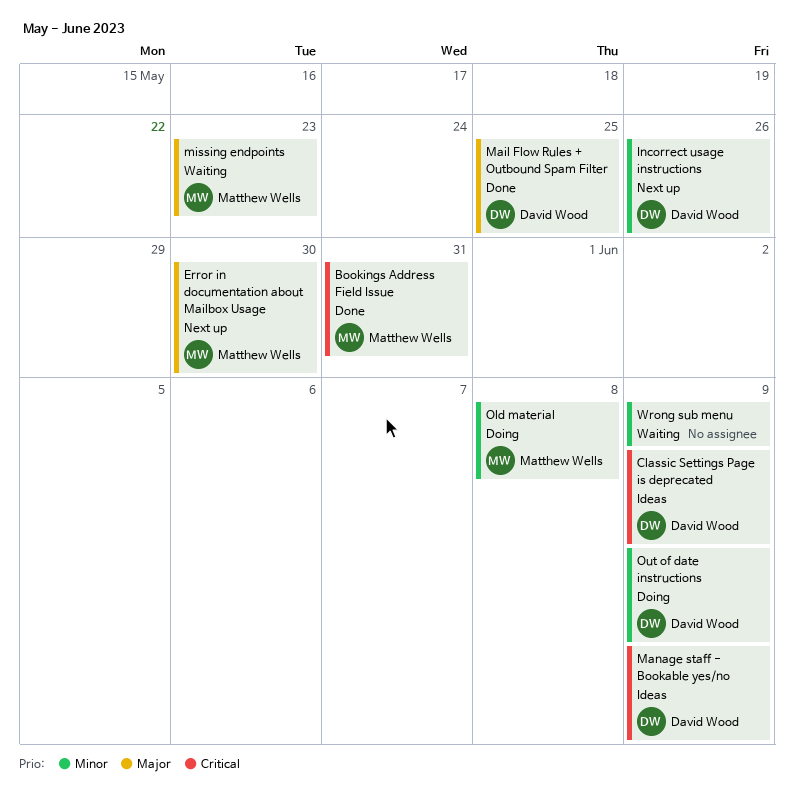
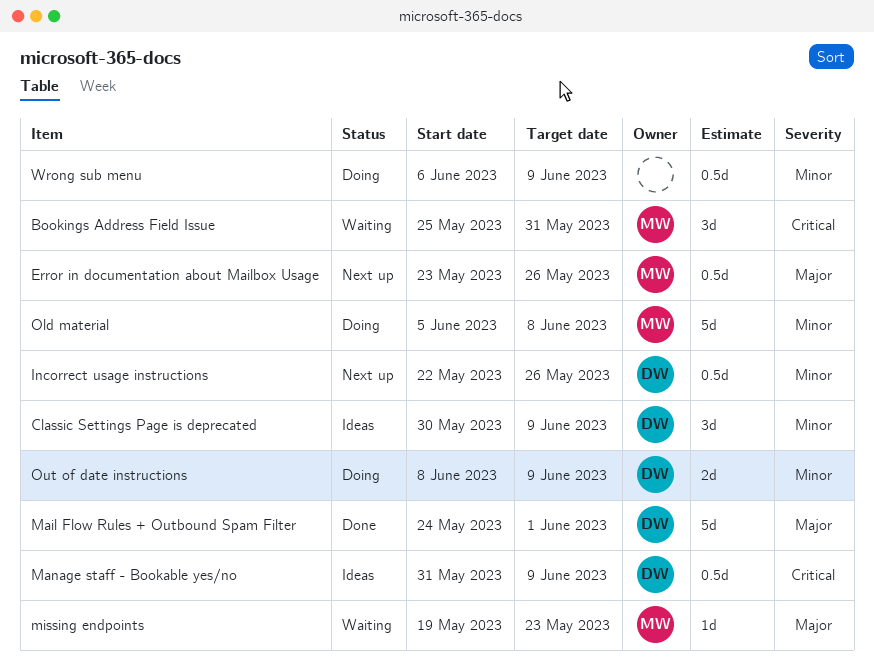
Bookings Address Field Issue, status: Done -> Waiting
Classic Settings Page is deprecated, priority: Critical -> Minor
Error in documentation about Mailbox Usage, due: May 30 -> May 26
Mail Flow Rules + Outbound Spam Filter, due: May 25 -> Jun 1
Wrong sub menu, status: Waiting -> Doing

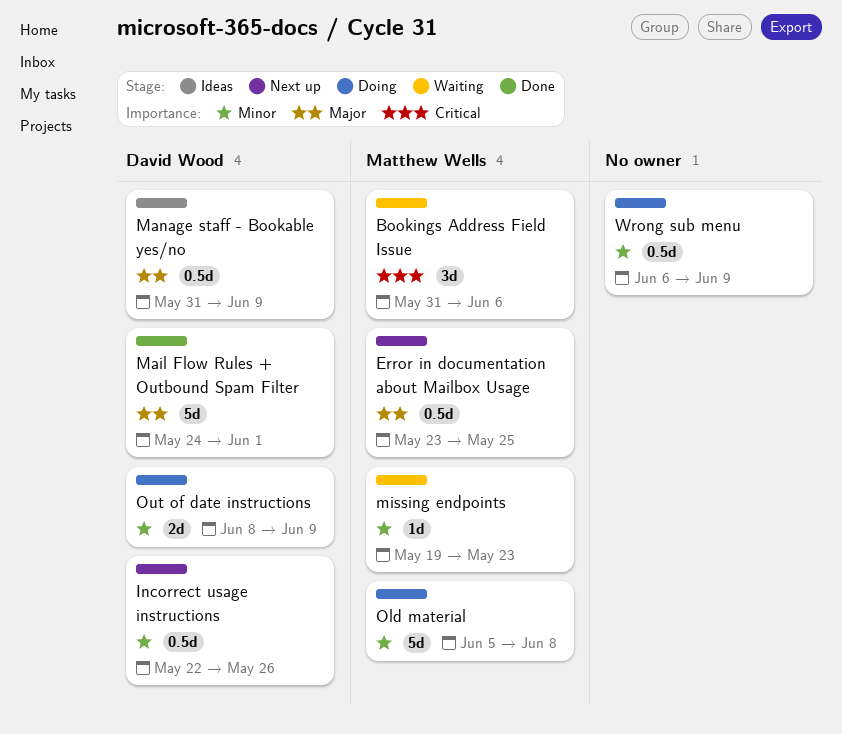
Bookings Address Field Issue, start: May 25 -> May 31
Bookings Address Field Issue, due: May 31 -> Jun 6
Classic Settings Page is deprecated: present -> none
Error in documentation about Mailbox Usage, due: May 26 -> May 25
Manage staff - Bookable yes/no, priority: Critical -> Major
missing endpoints, priority: Major -> Minor

